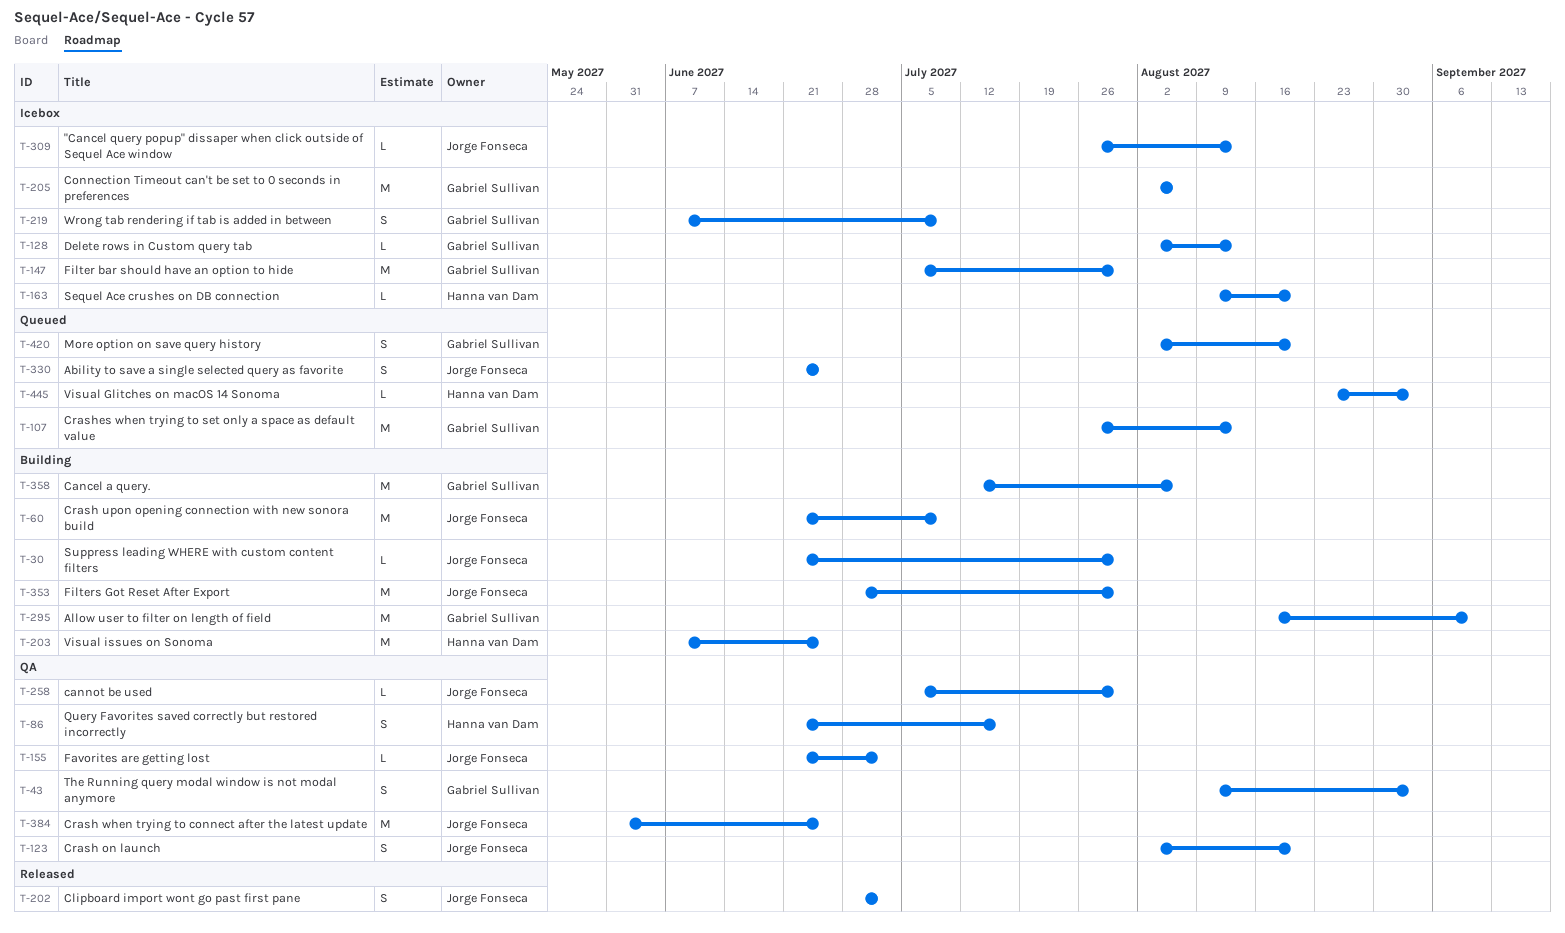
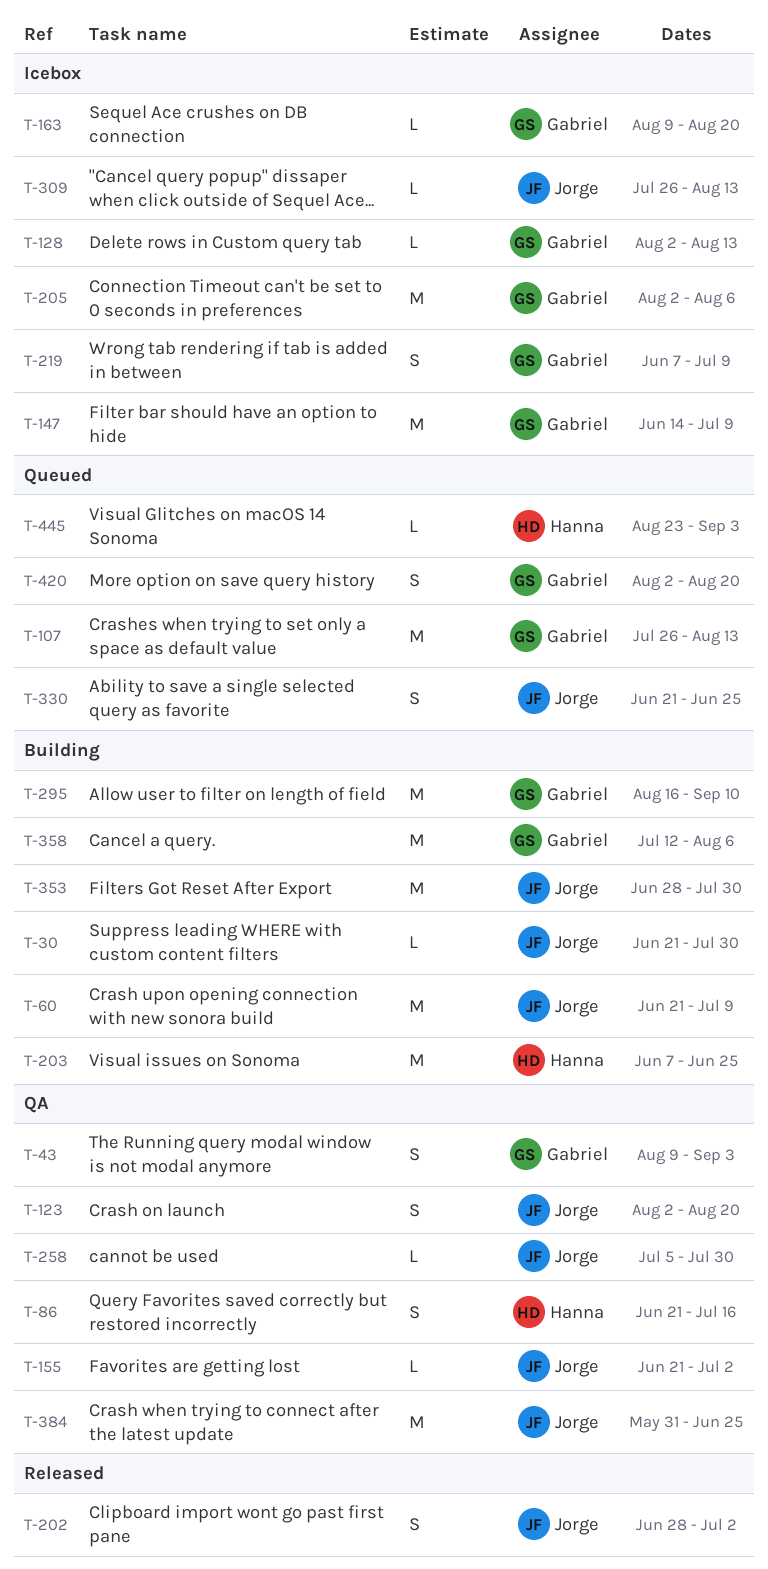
T-147, start: Jul 5 -> Jun 14
T-147, due: Jul 30 -> Jul 9
T-163, owner: Hanna van Dam -> Gabriel Sullivan

